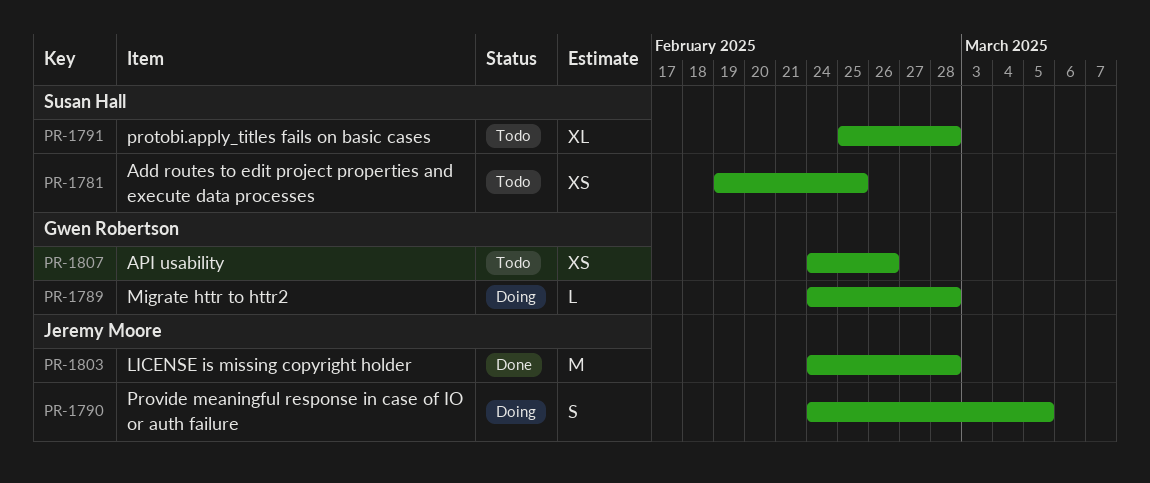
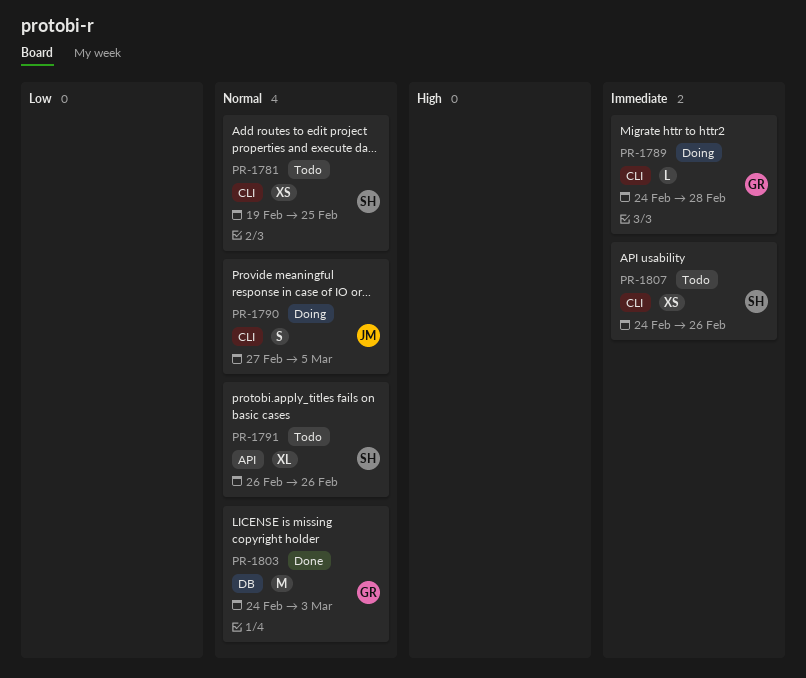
PR-1790, start: Feb 24 -> Feb 27
PR-1791, start: Feb 25 -> Feb 26
PR-1791, due: Feb 28 -> Feb 26
PR-1803, owner: Jeremy Moore -> Gwen Robertson
PR-1803, due: Feb 28 -> Mar 3
PR-1807, owner: Gwen Robertson -> Susan Hall

